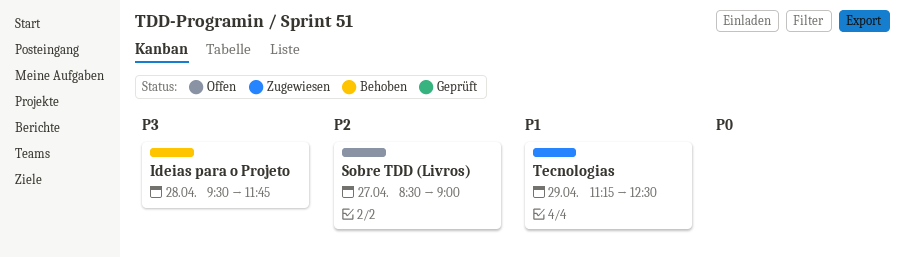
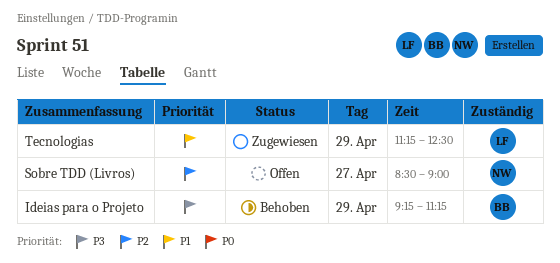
Ideias para o Projeto, day: Apr 28 -> Apr 29
Ideias para o Projeto, begins: 09:30 -> 09:15
Ideias para o Projeto, ends: 11:45 -> 11:15

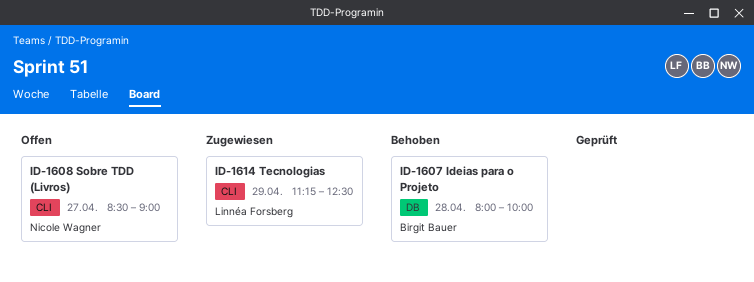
Ideias para o Projeto, day: Apr 29 -> Apr 28
Ideias para o Projeto, begins: 09:15 -> 08:00
Ideias para o Projeto, ends: 11:15 -> 10:00

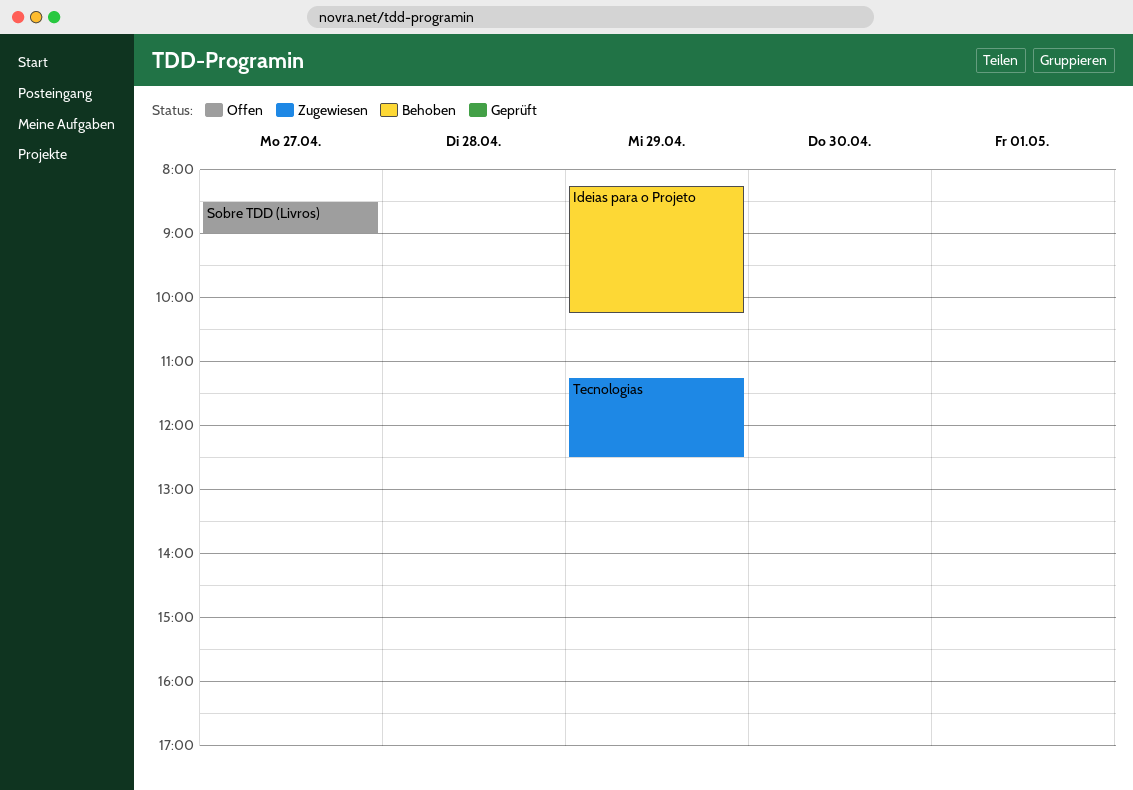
Ideias para o Projeto, day: Apr 28 -> Apr 29
Ideias para o Projeto, begins: 08:00 -> 08:15
Ideias para o Projeto, ends: 10:00 -> 10:15

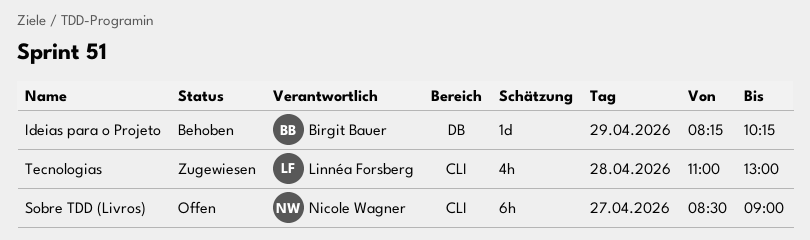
Tecnologias, day: Apr 29 -> Apr 28
Tecnologias, begins: 11:15 -> 11:00
Tecnologias, ends: 12:30 -> 13:00

